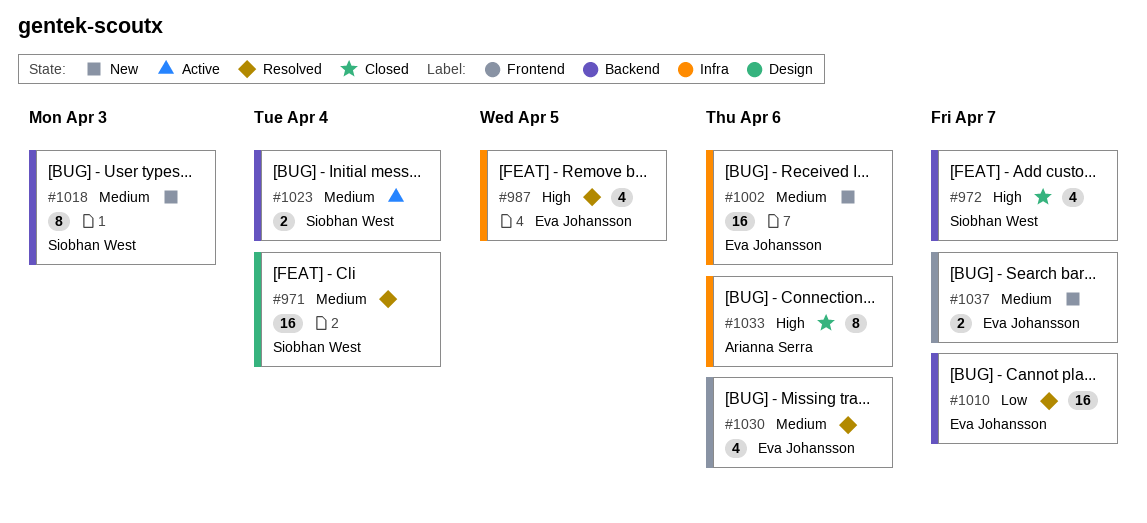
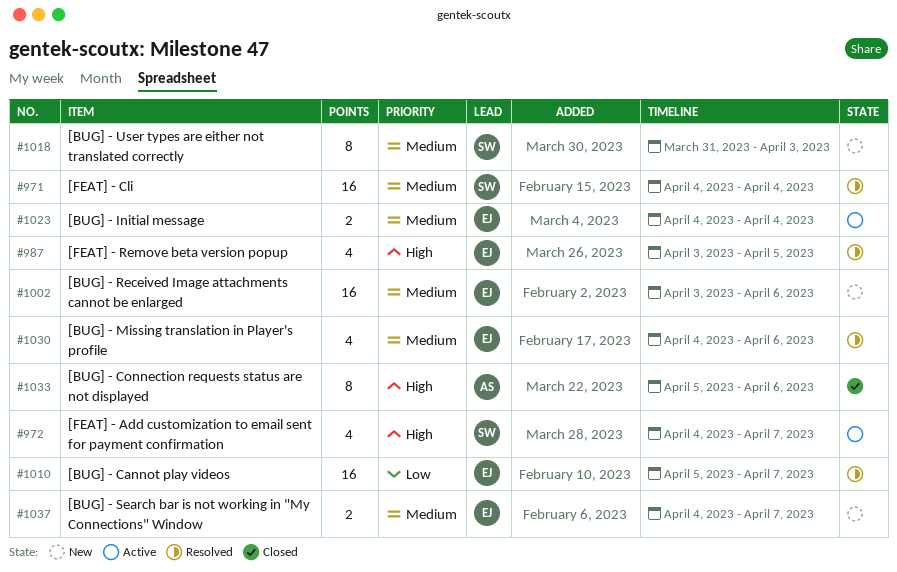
#972, status: Closed -> Active
#1023, owner: Siobhan West -> Eva Johansson

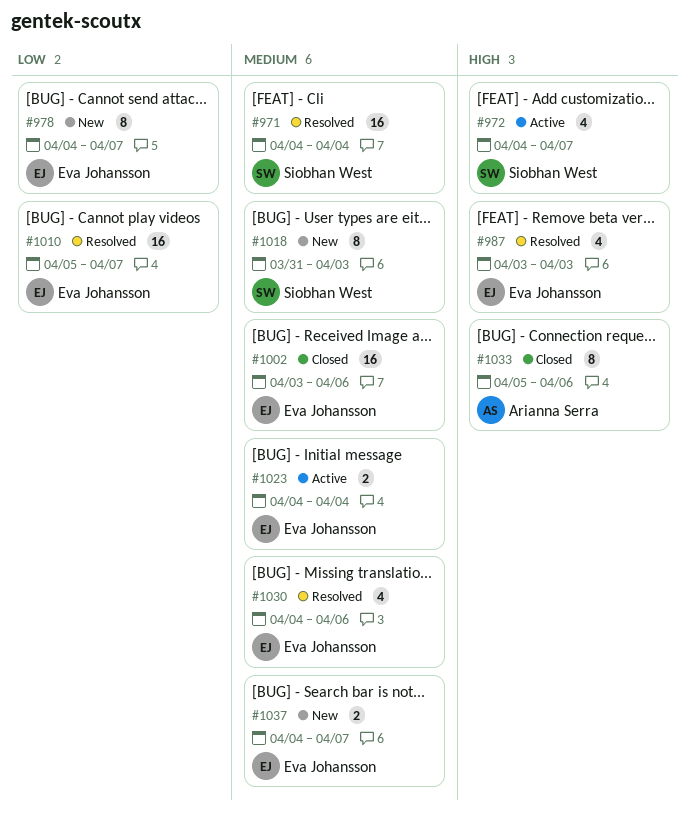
#978: none -> present
#987, due: Apr 5 -> Apr 3
#1002, status: New -> Closed

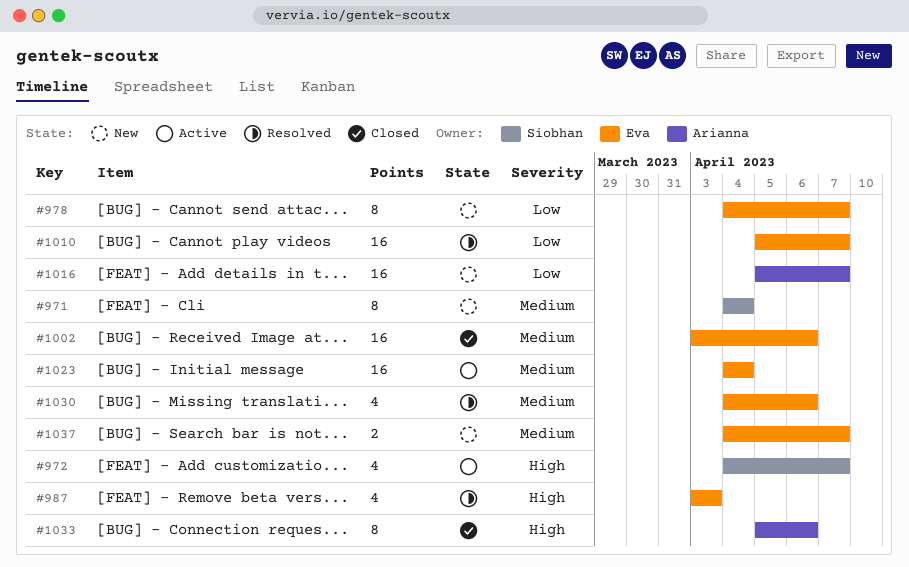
#971, status: Resolved -> New
#971, estimate: 16 -> 8
#1016: none -> present
#1018: present -> none
#1023, estimate: 2 -> 16

